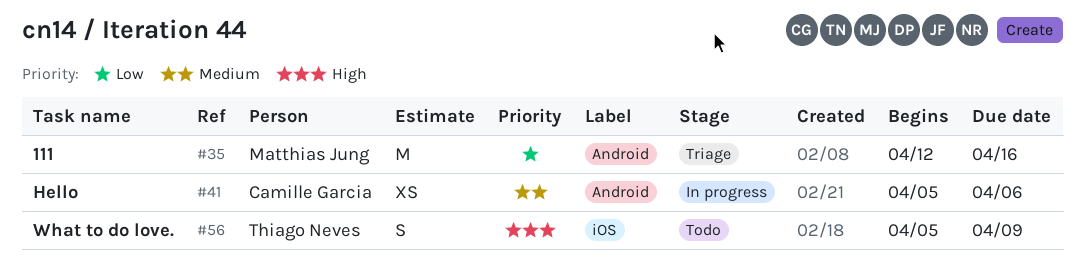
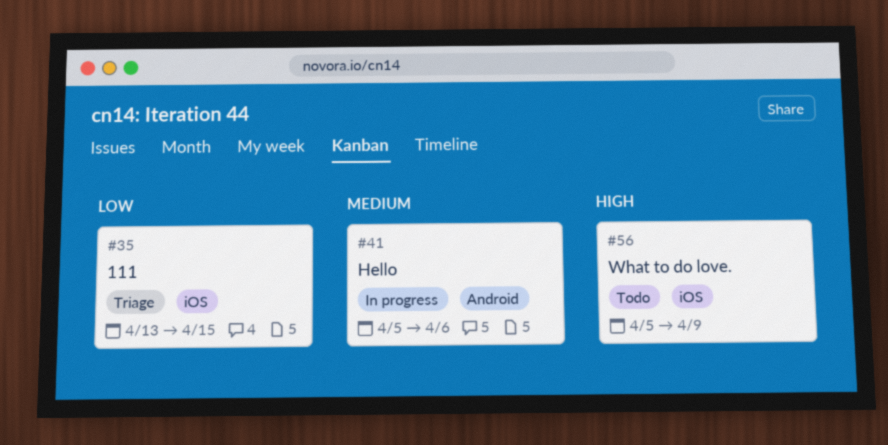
#35, label: Android -> iOS
#35, start: Apr 12 -> Apr 13
#35, due: Apr 16 -> Apr 15

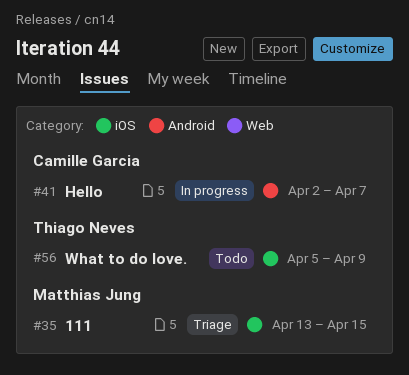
#41, start: Apr 5 -> Apr 2
#41, due: Apr 6 -> Apr 7

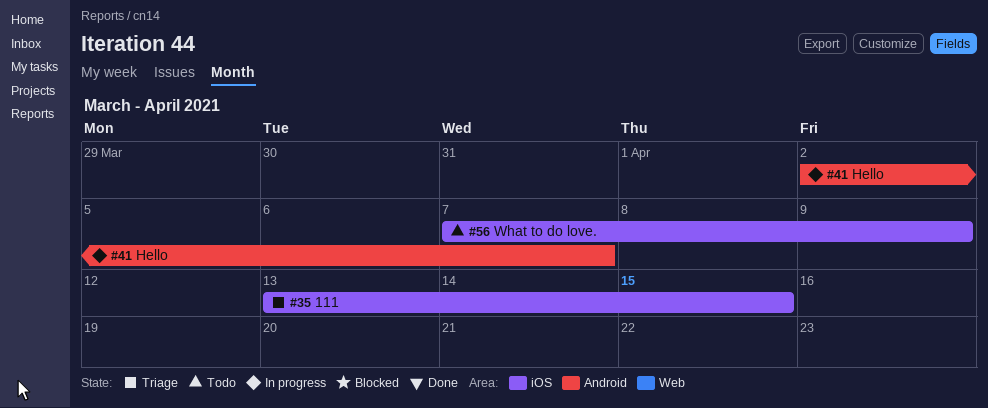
#56, start: Apr 5 -> Apr 7

